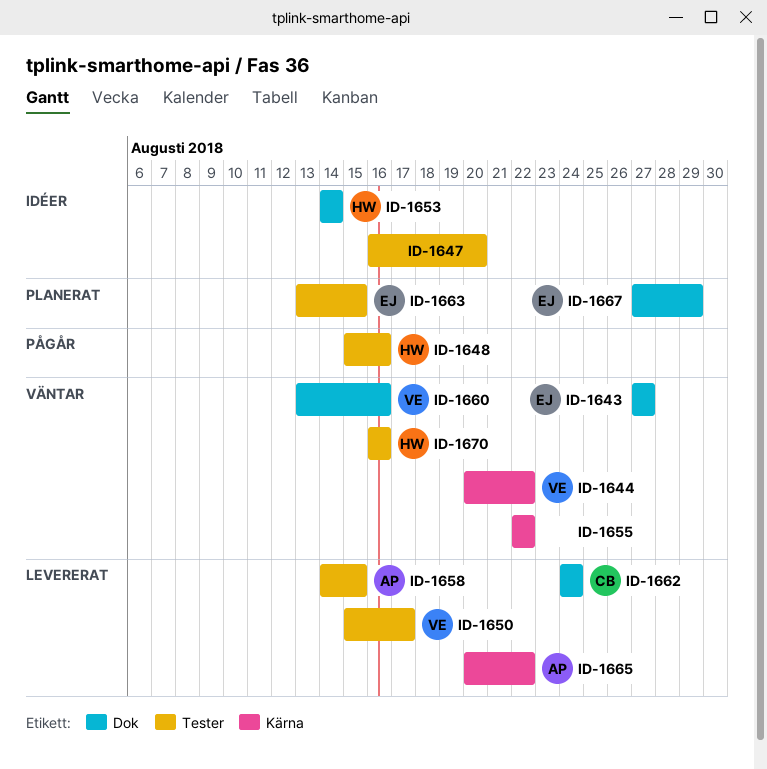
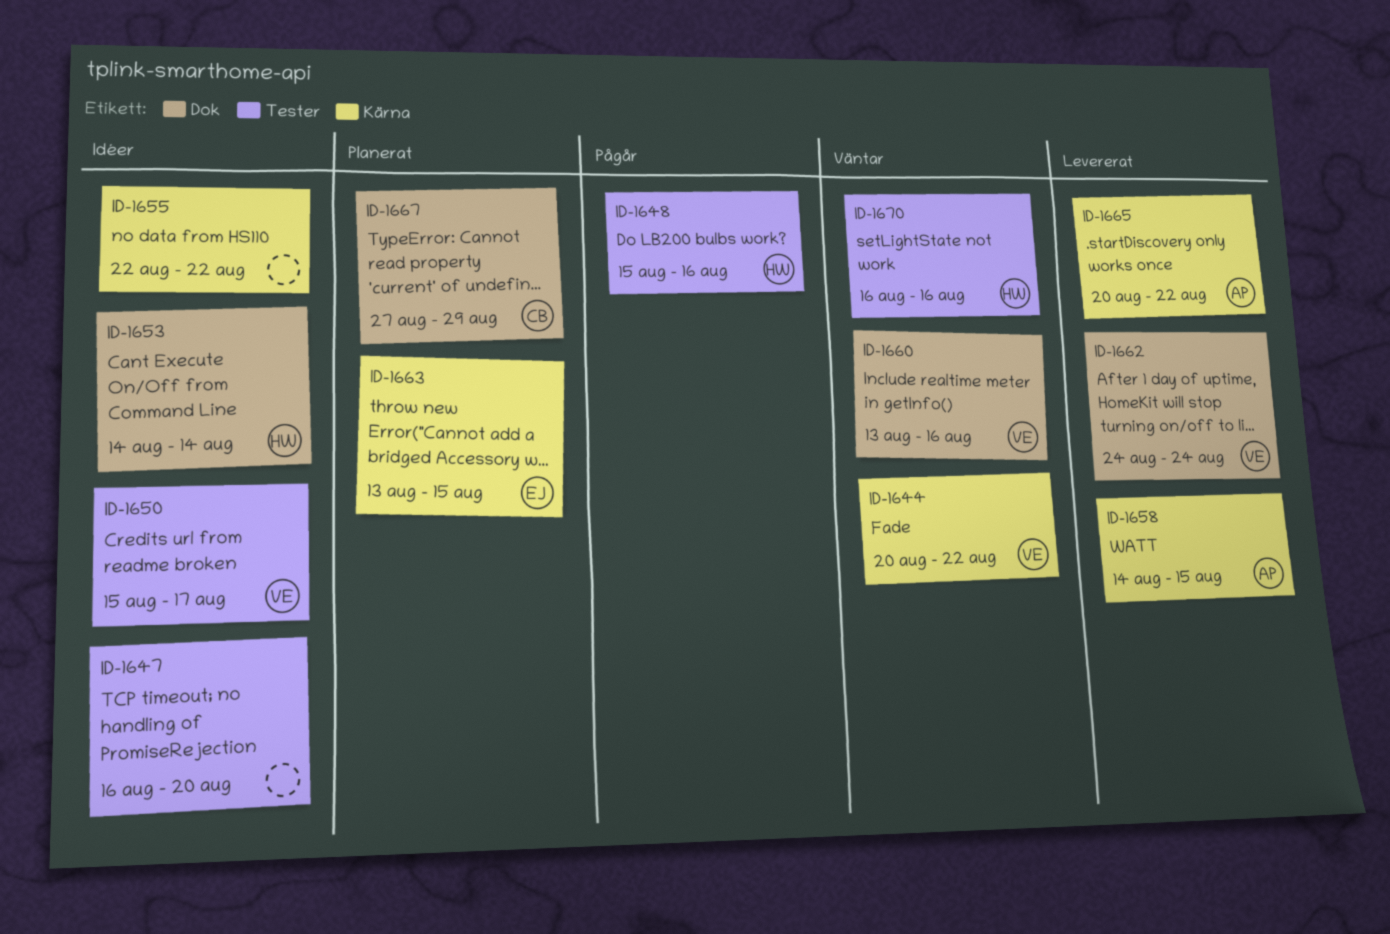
ID-1643: present -> none
ID-1650, status: Levererat -> Idéer
ID-1655, status: Väntar -> Idéer
ID-1658, label: Tester -> Kärna
ID-1662, owner: CB -> VE
ID-1663, label: Tester -> Kärna
ID-1667, owner: EJ -> CB

